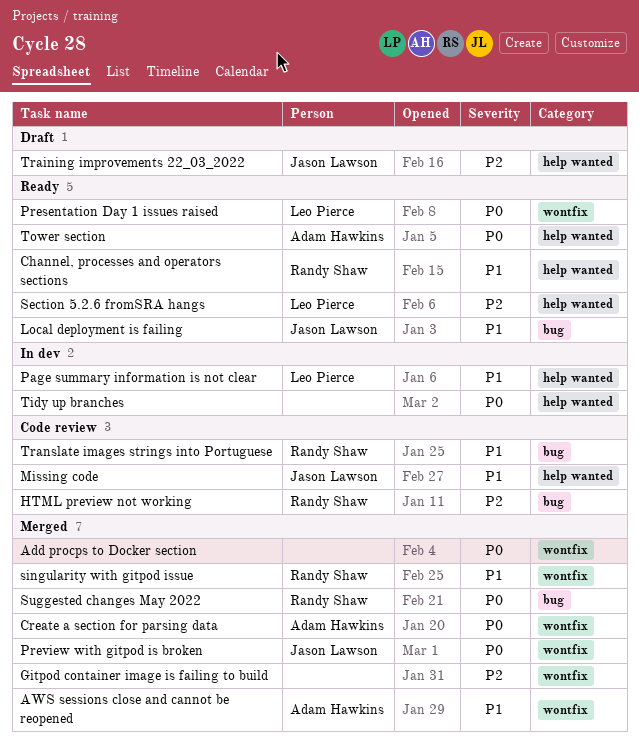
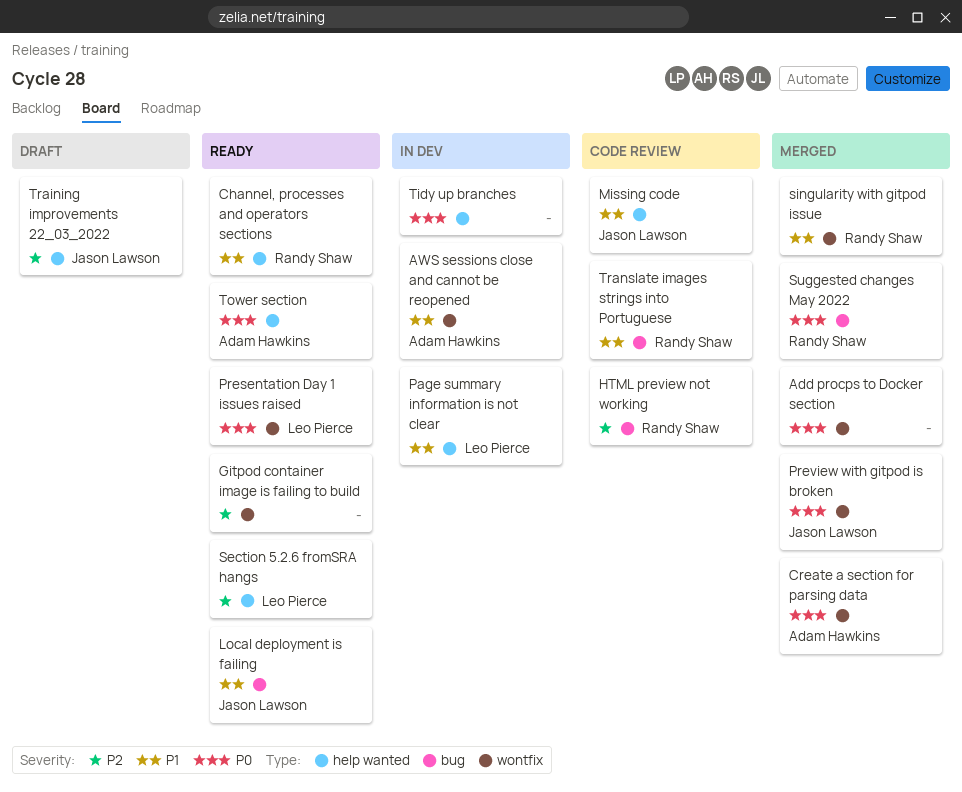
AWS sessions close and cannot be reopened, status: Merged -> In dev
Gitpod container image is failing to build, status: Merged -> Ready

